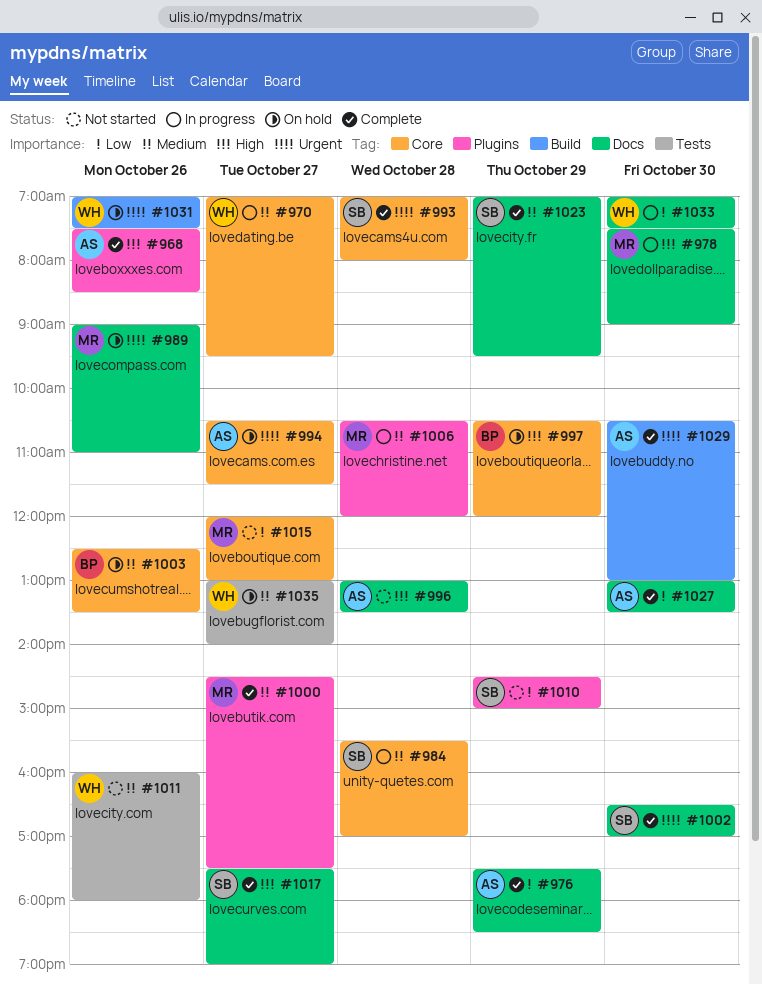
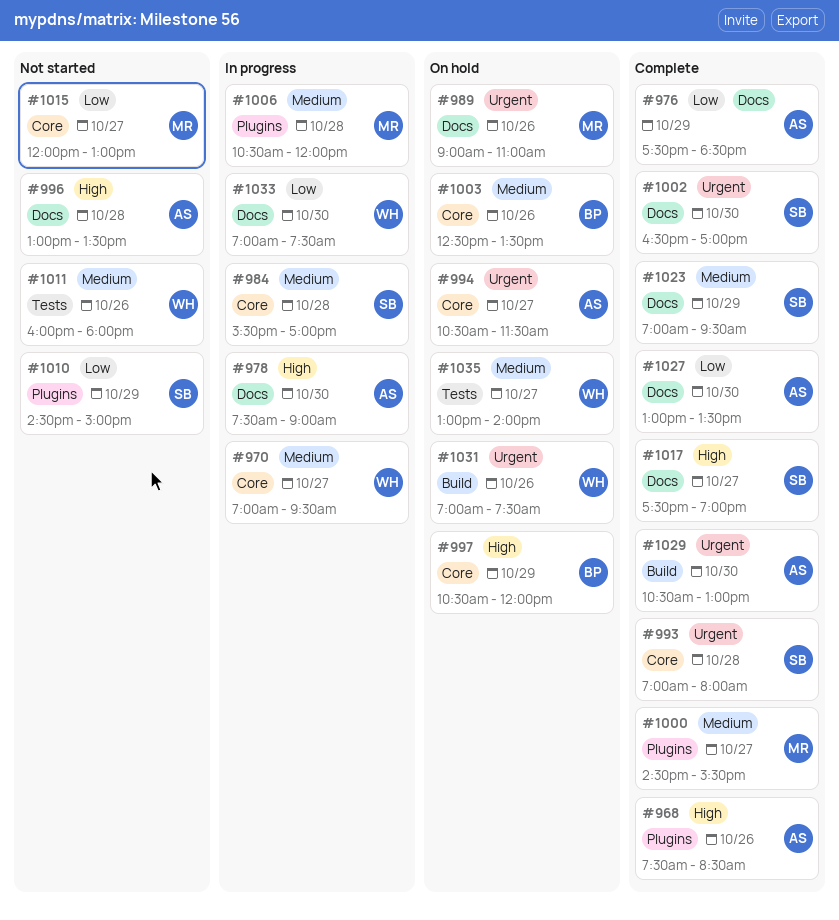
#978, owner: MR -> AS
#1000, ends: 17:30 -> 15:30

